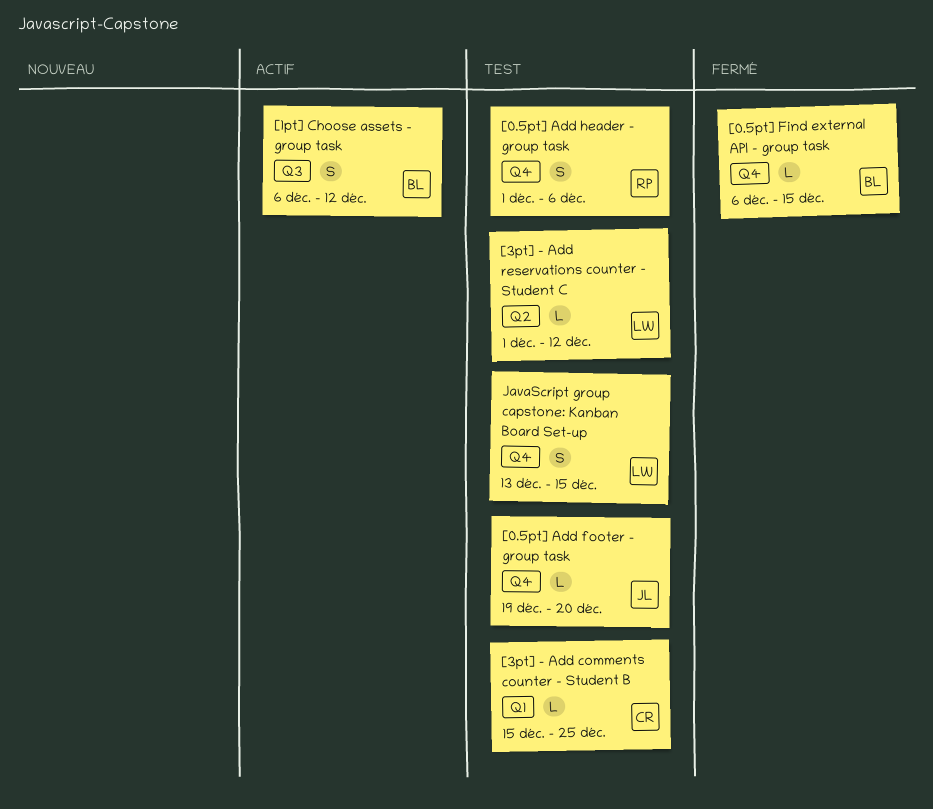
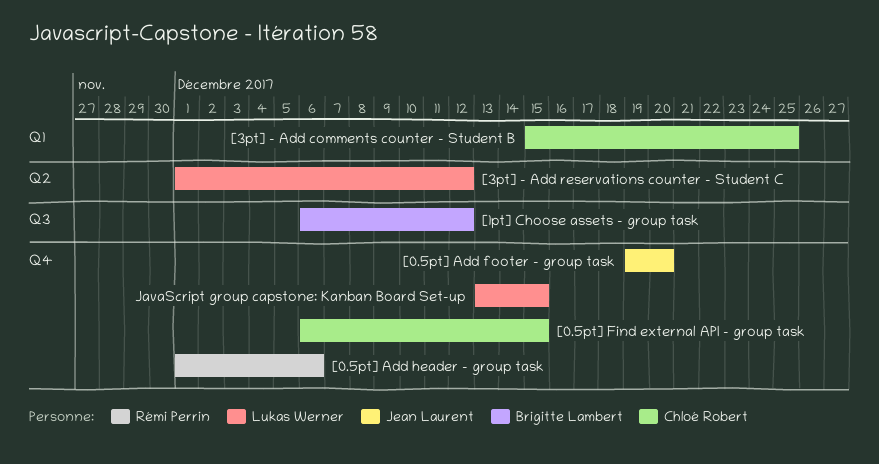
[0.5pt] Find external API - group task, owner: Brigitte Lambert -> Chloé Robert

